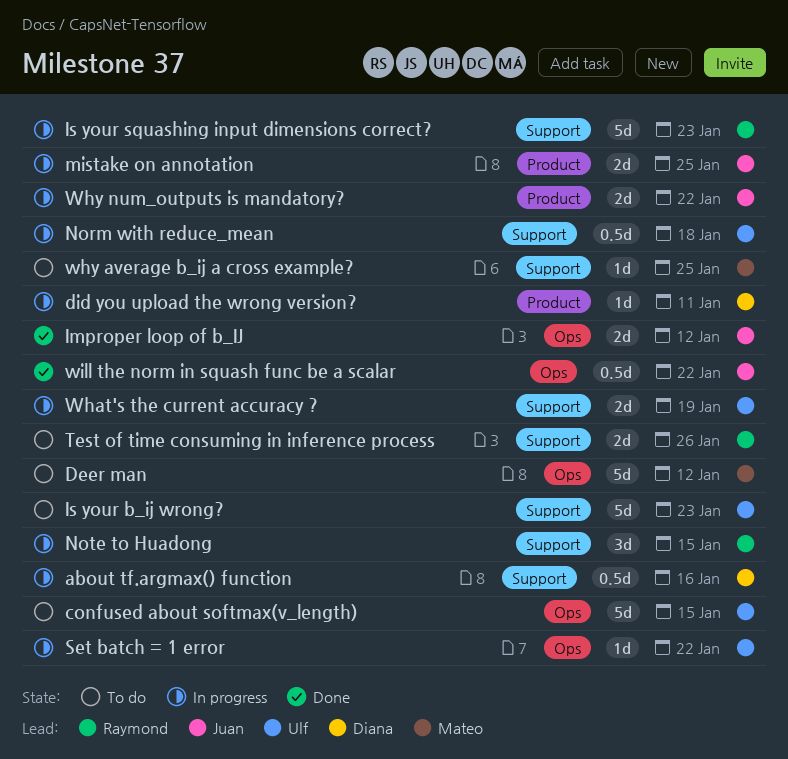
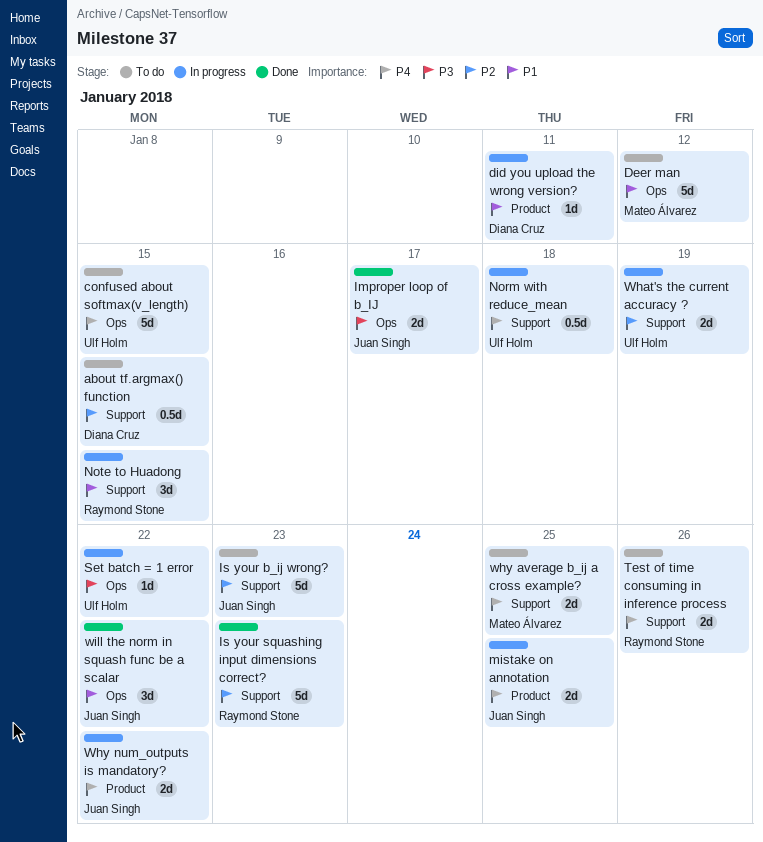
about tf.argmax() function, status: In progress -> To do
about tf.argmax() function, due: Jan 16 -> Jan 15
Improper loop of b_IJ, due: Jan 12 -> Jan 17
Is your b_ij wrong?, owner: Ulf Holm -> Juan Singh
Is your squashing input dimensions correct?, status: In progress -> Done
why average b_ij a cross example?, estimate: 1d -> 2d
will the norm in squash func be a scalar, estimate: 0.5d -> 3d

